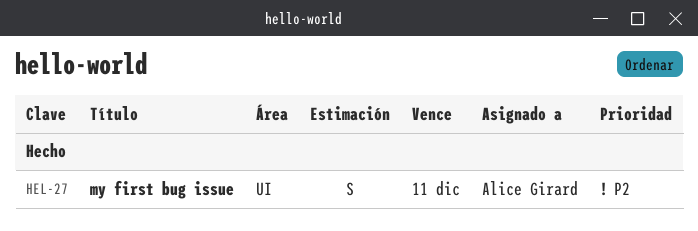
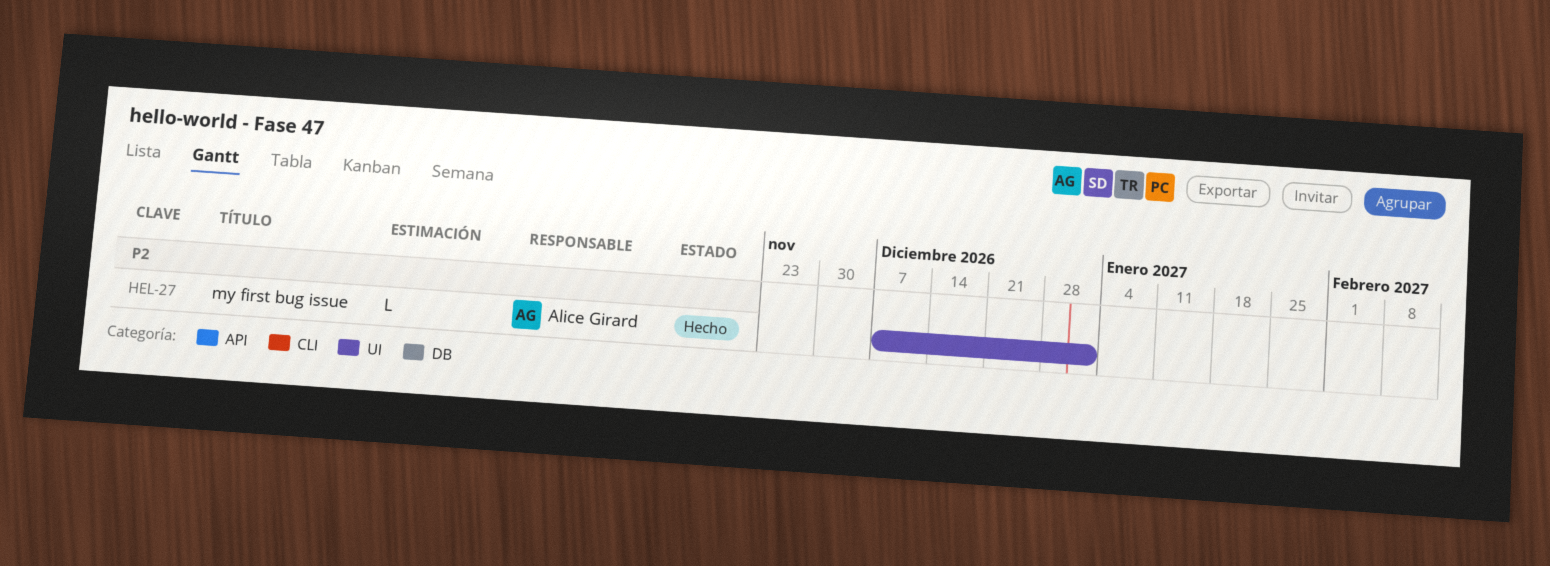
HEL-27, estimate: S -> L
HEL-27, due: Dec 11 -> Jan 1

